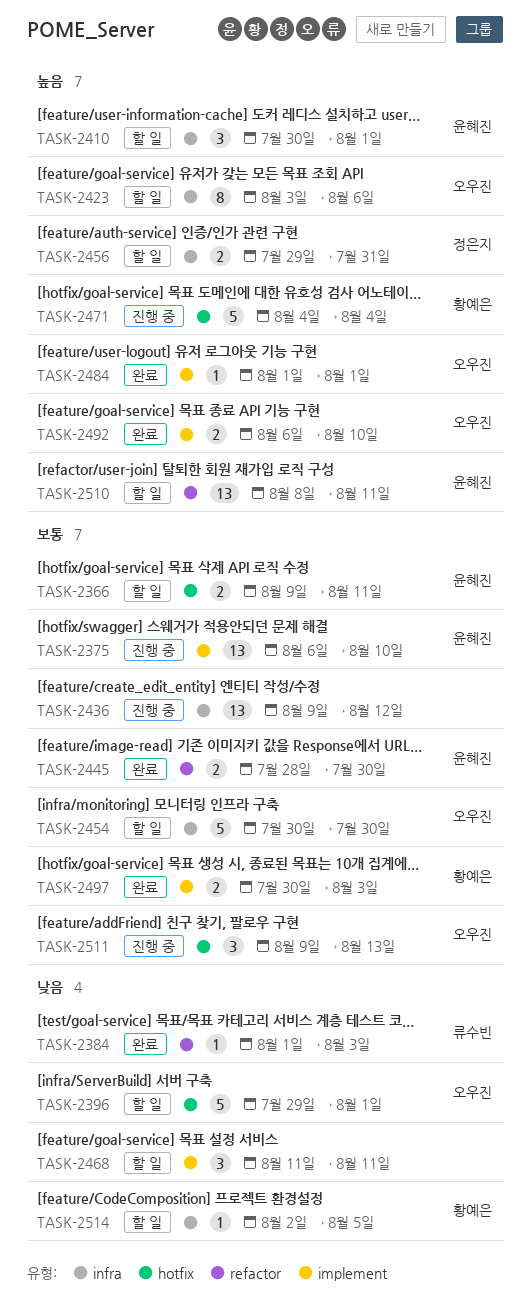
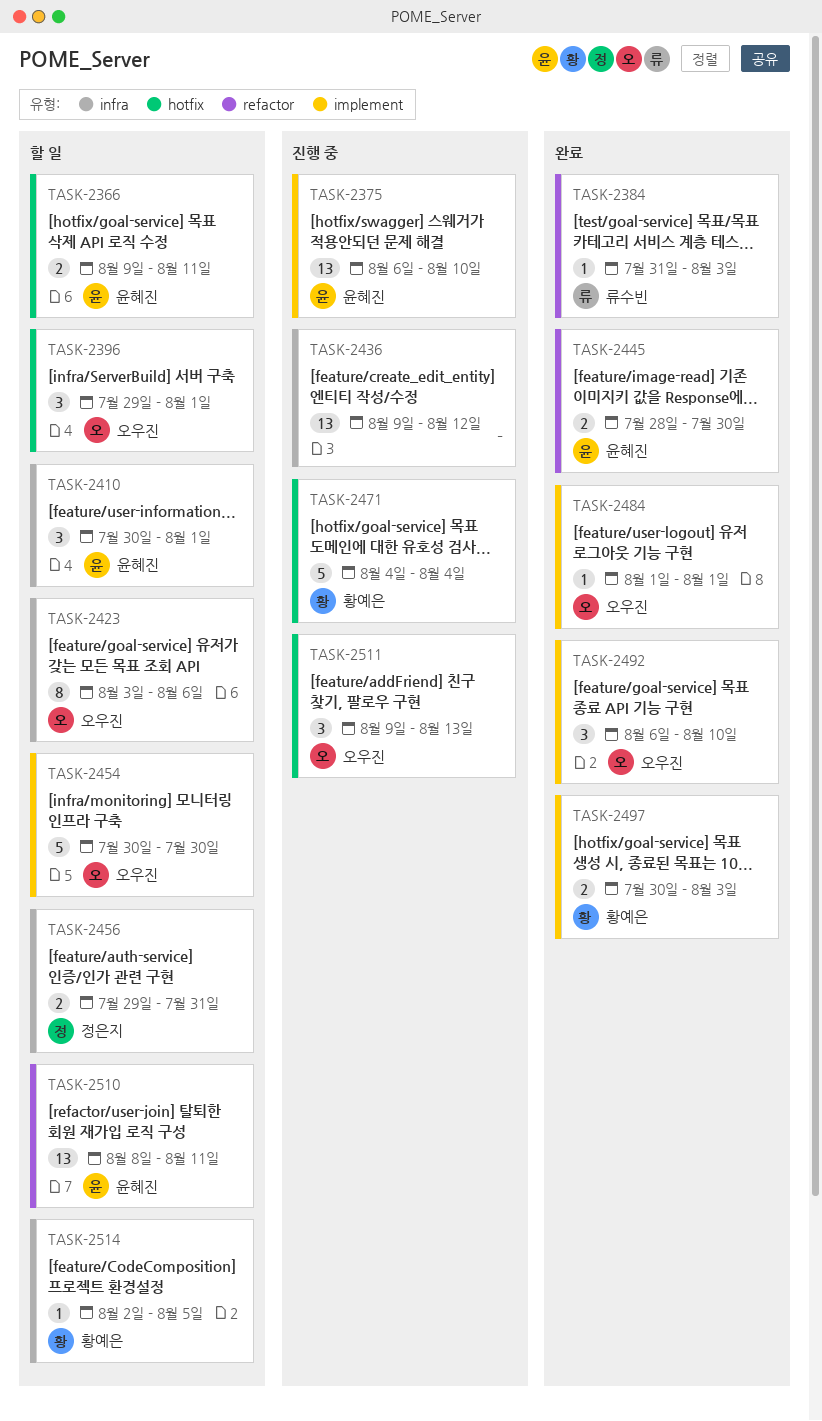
TASK-2384, start: Aug 1 -> Jul 31
TASK-2396, estimate: 5 -> 3
TASK-2454, label: infra -> implement
TASK-2468: present -> none
TASK-2492, estimate: 2 -> 3

